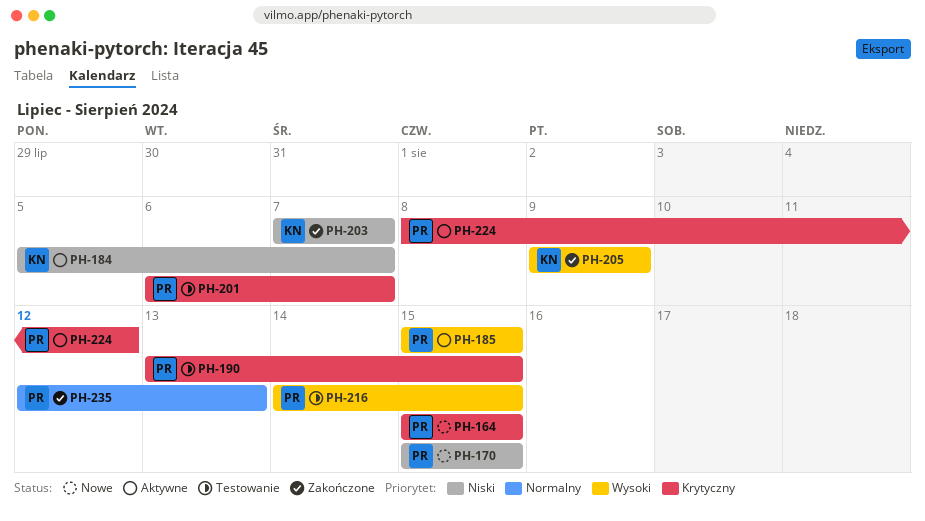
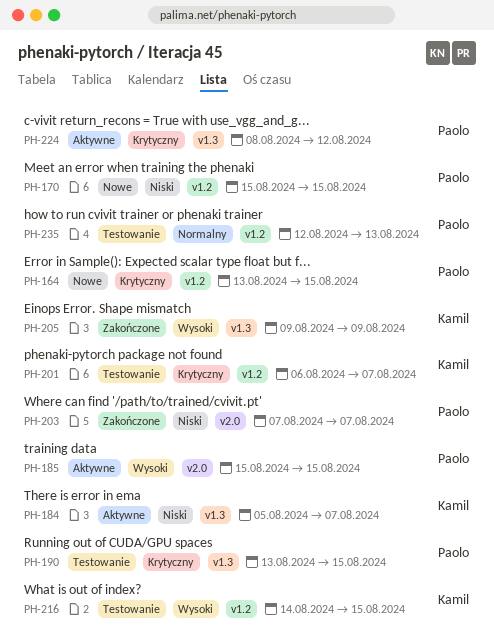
PH-164, start: Aug 15 -> Aug 13
PH-201, owner: Paolo -> Kamil
PH-203, owner: Kamil -> Paolo
PH-216, owner: Paolo -> Kamil
PH-235, status: Zakończone -> Testowanie

